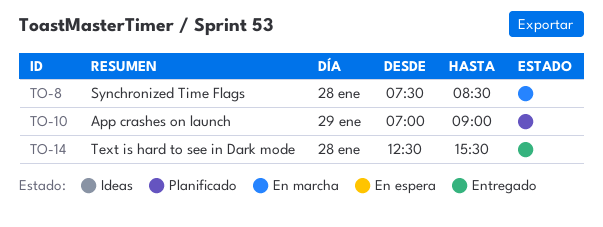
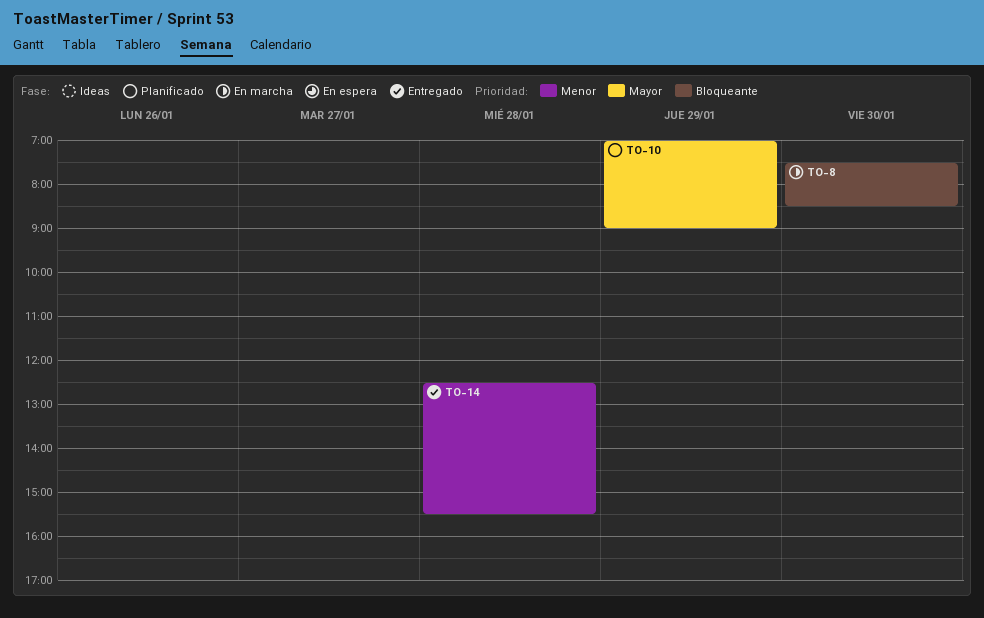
TO-8, day: Jan 28 -> Jan 30

